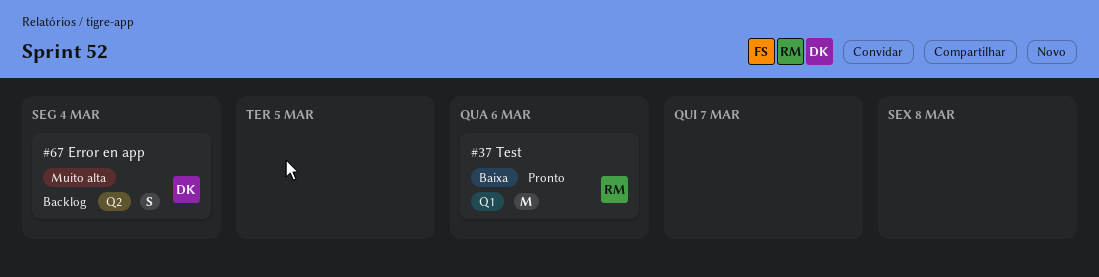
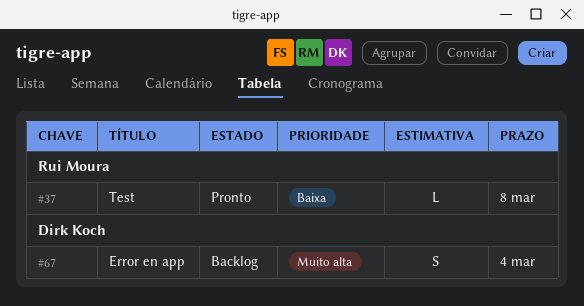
#37, estimate: M -> L
#37, due: Mar 6 -> Mar 8

